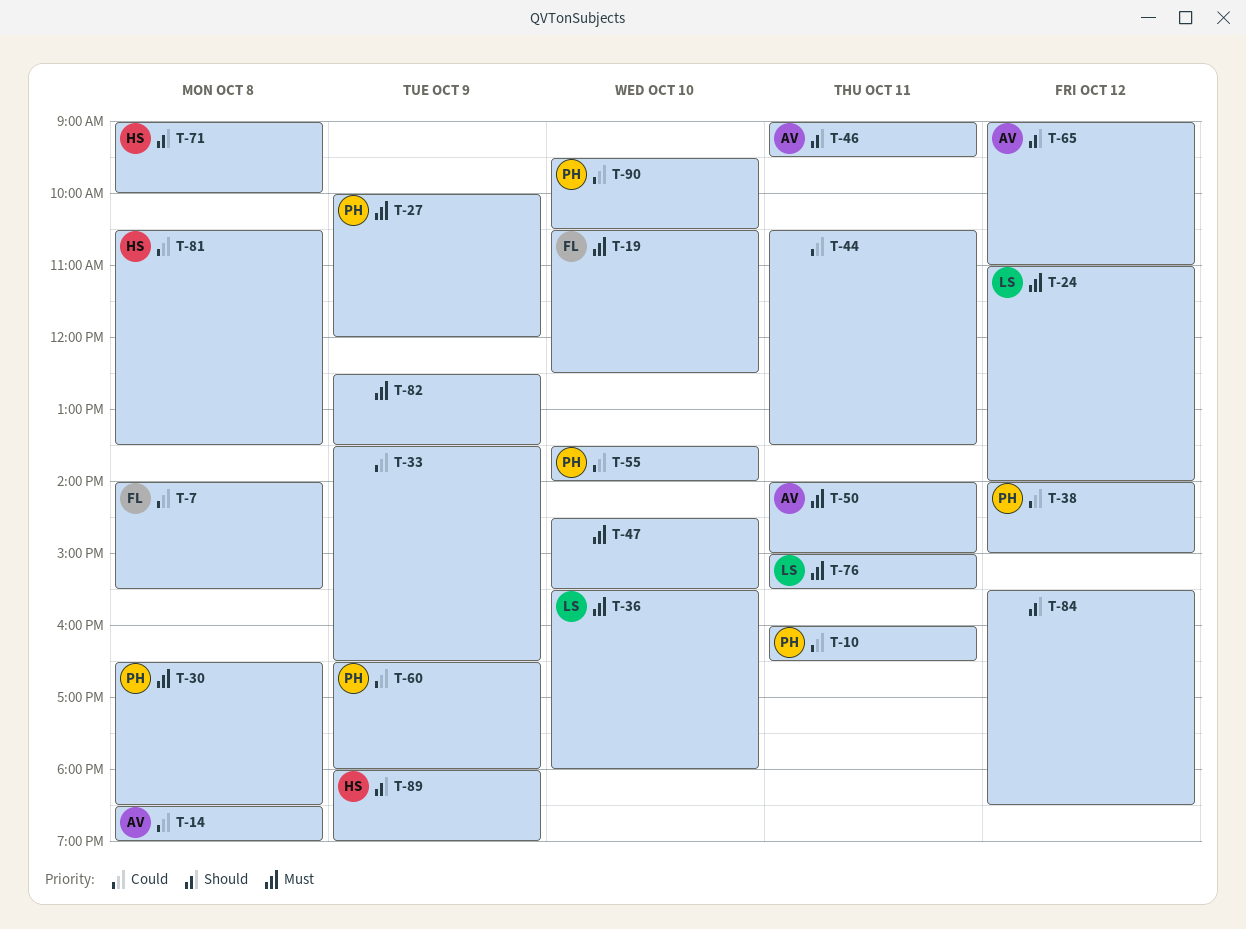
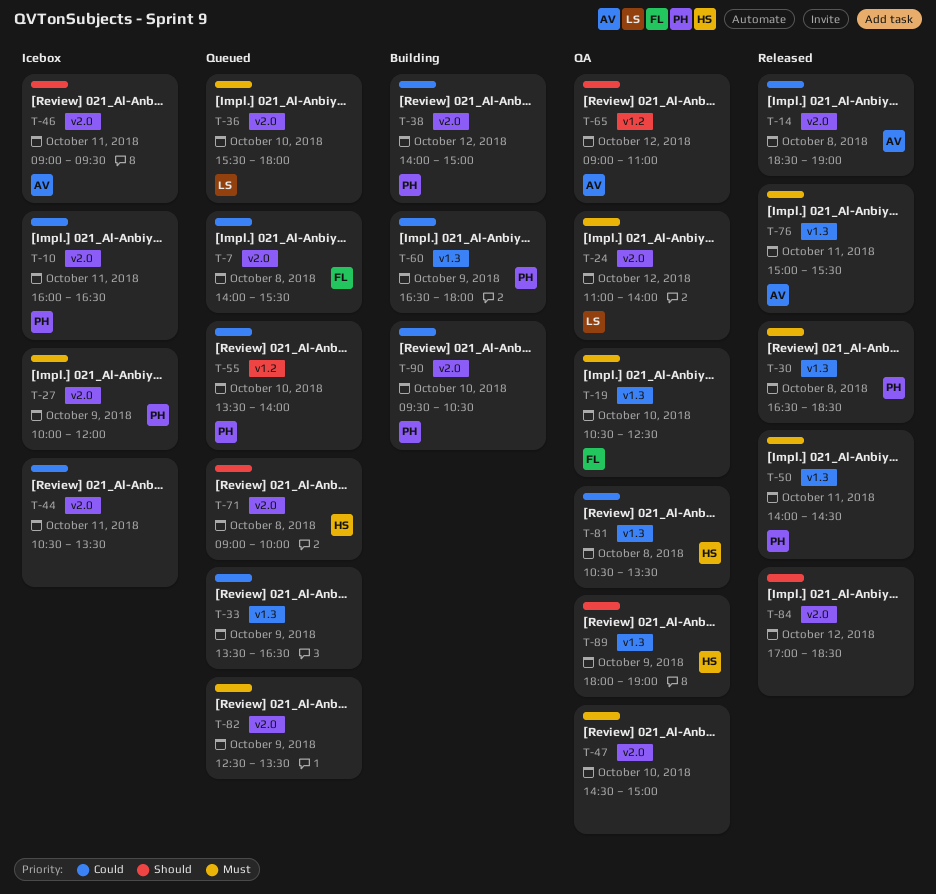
T-47, ends: 15:30 -> 15:00
T-50, owner: AV -> PH
T-50, ends: 15:00 -> 14:30
T-76, owner: LS -> AV
T-84, begins: 15:30 -> 17:00

